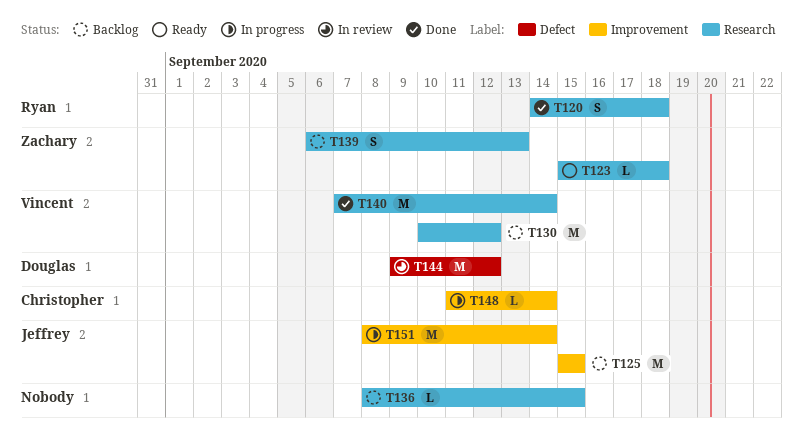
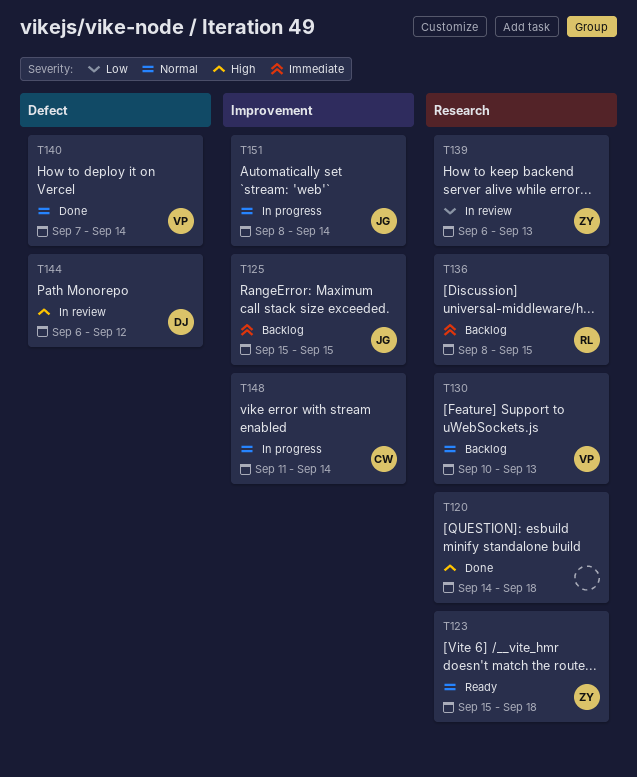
T120, owner: Ryan -> none
T130, due: Sep 12 -> Sep 13
T136, owner: none -> Ryan
T139, status: Backlog -> In review
T140, label: Research -> Defect
T144, start: Sep 9 -> Sep 6

